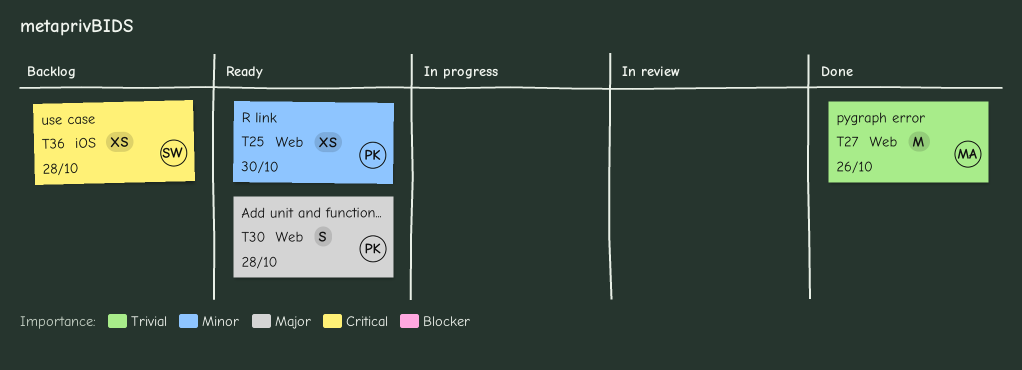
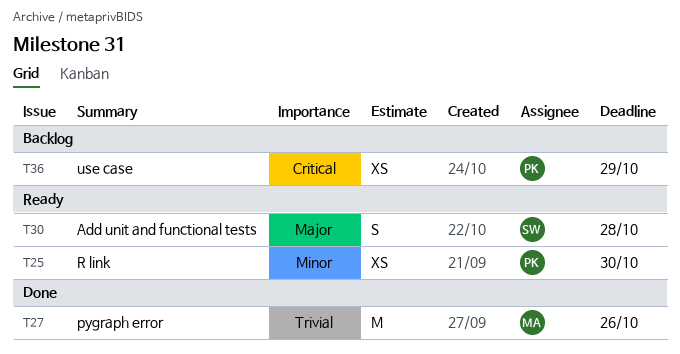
T30, owner: PK -> SW
T36, owner: SW -> PK
T36, due: Oct 28 -> Oct 29

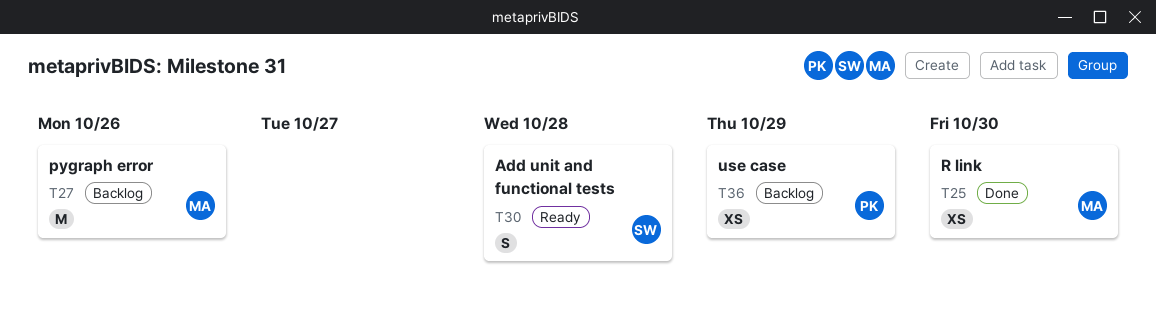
T25, status: Ready -> Done
T25, owner: PK -> MA
T27, status: Done -> Backlog

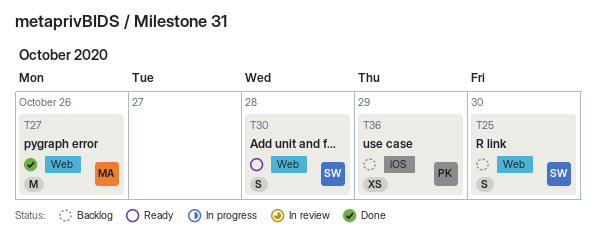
T25, status: Done -> Backlog
T25, owner: MA -> SW
T25, estimate: XS -> S
T27, status: Backlog -> Done

